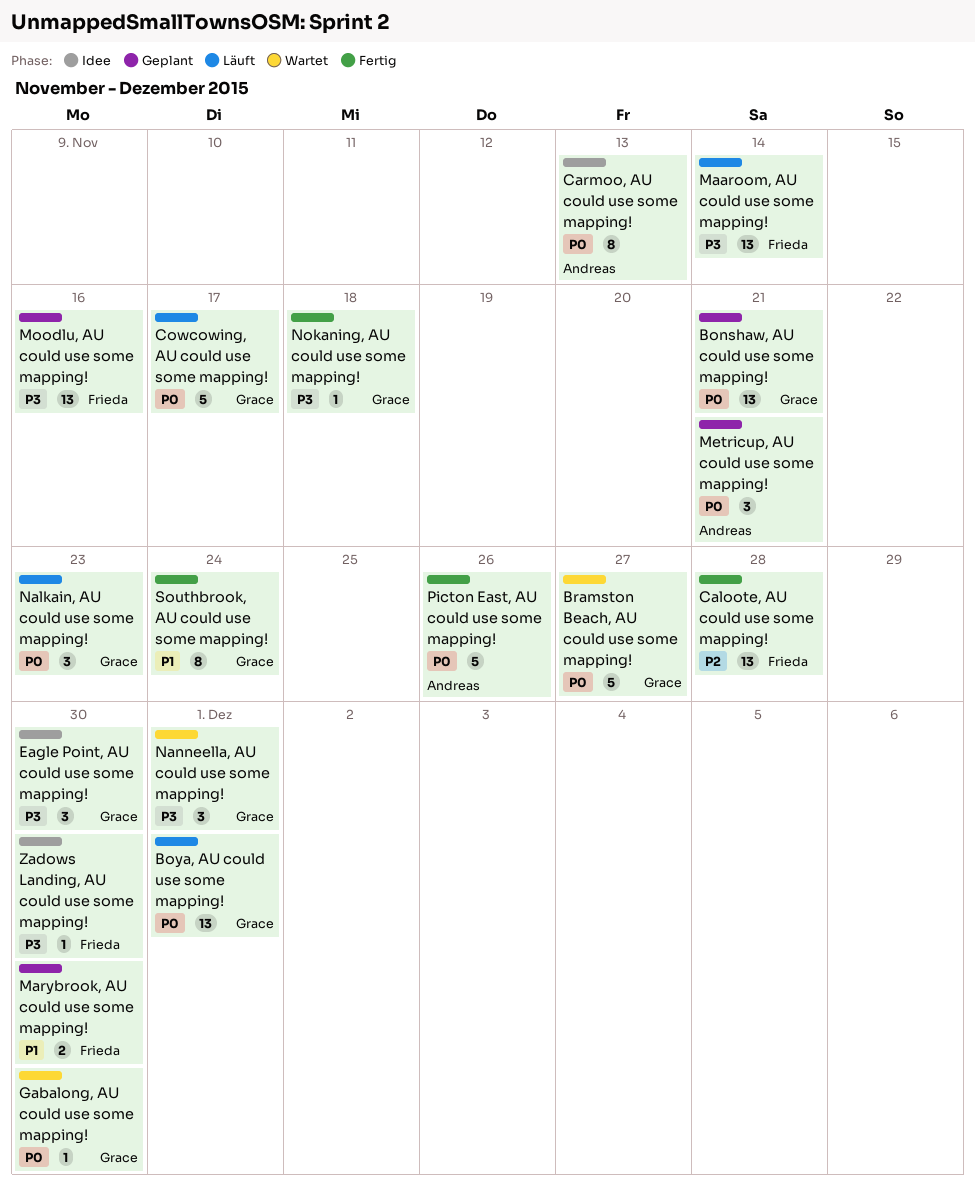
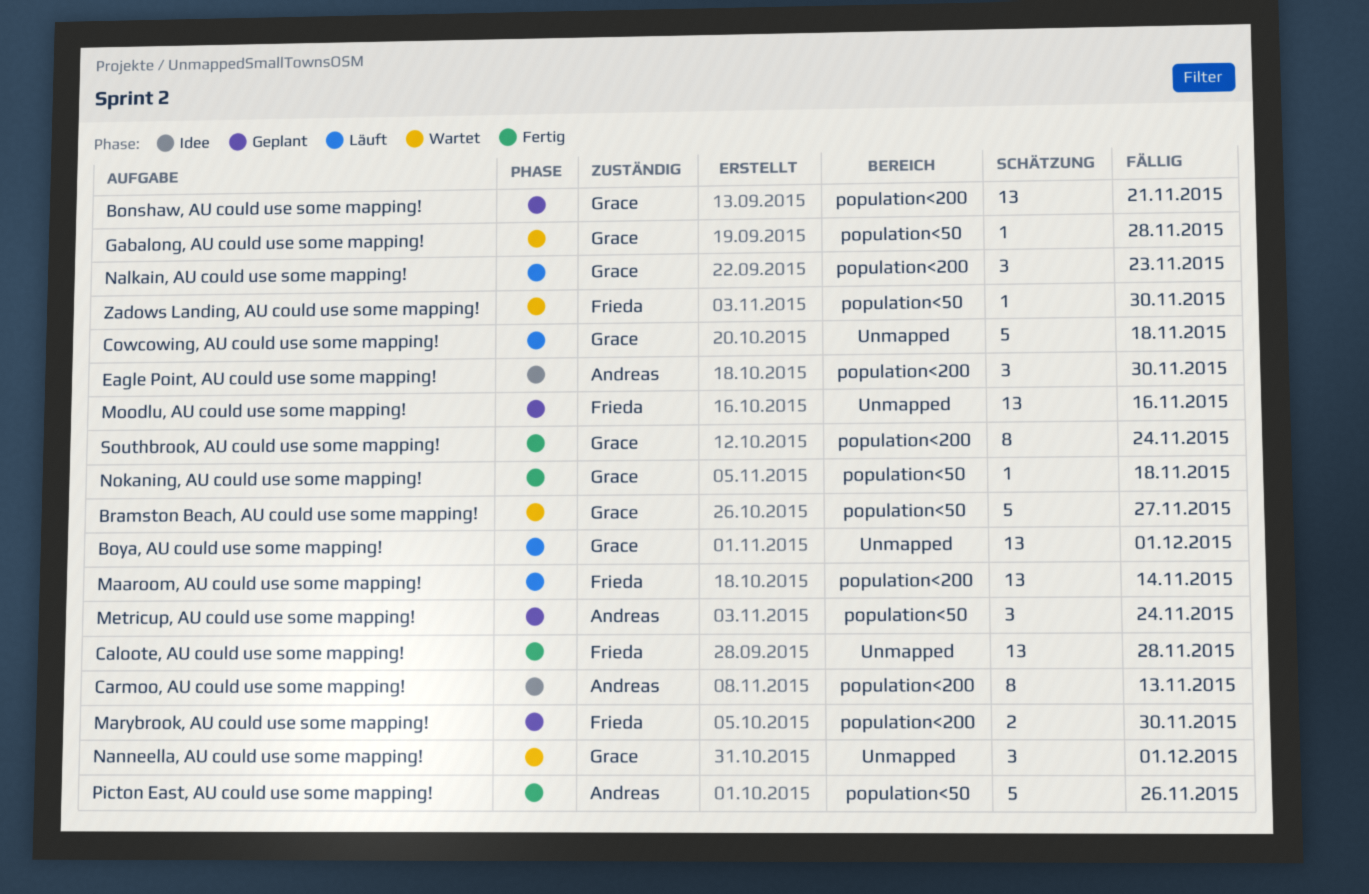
Cowcowing, AU could use some mapping!, due: Nov 17 -> Nov 18
Eagle Point, AU could use some mapping!, owner: Grace -> Andreas
Gabalong, AU could use some mapping!, due: Nov 30 -> Nov 28
Metricup, AU could use some mapping!, due: Nov 21 -> Nov 24
Zadows Landing, AU could use some mapping!, status: Idee -> Wartet

